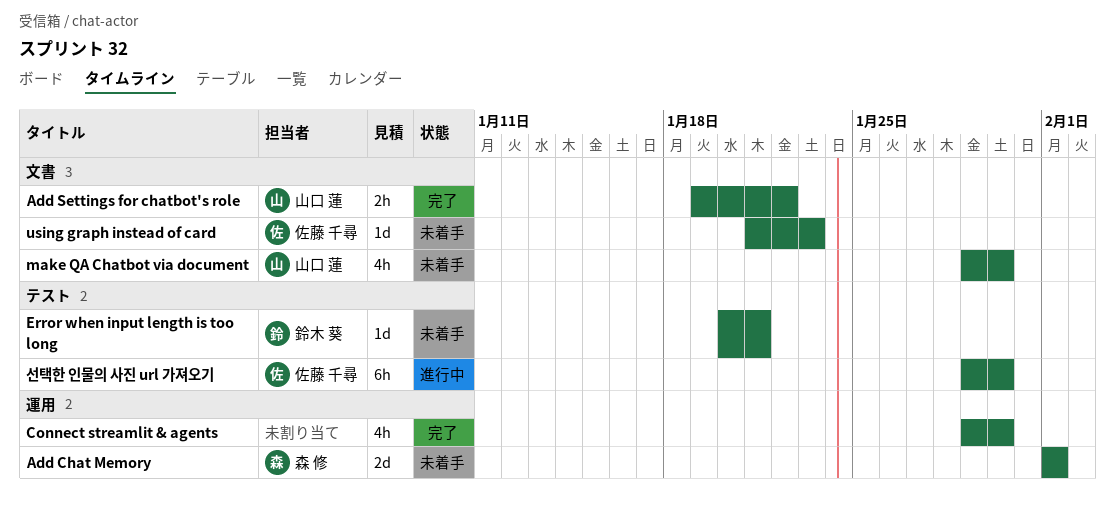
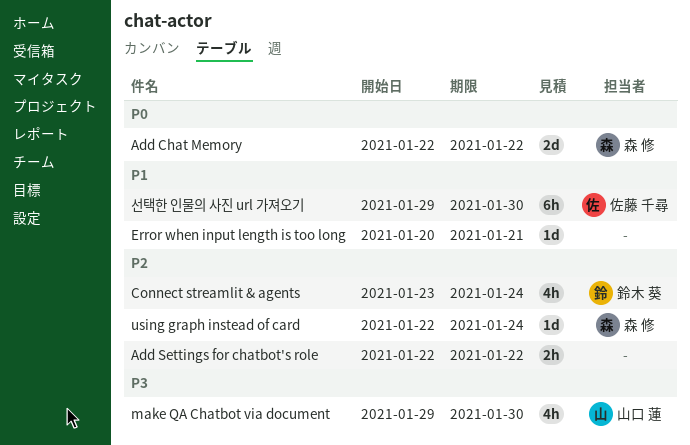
Add Chat Memory, start: Feb 1 -> Jan 22
Add Chat Memory, due: Feb 1 -> Jan 22
Add Settings for chatbot's role, owner: 山口 蓮 -> none
Add Settings for chatbot's role, start: Jan 19 -> Jan 22
Connect streamlit & agents, owner: none -> 鈴木 葵
Connect streamlit & agents, start: Jan 29 -> Jan 23
Connect streamlit & agents, due: Jan 30 -> Jan 24
Error when input length is too long, owner: 鈴木 葵 -> none
using graph instead of card, owner: 佐藤 千尋 -> 森 修
using graph instead of card, start: Jan 21 -> Jan 22
using graph instead of card, due: Jan 23 -> Jan 24

